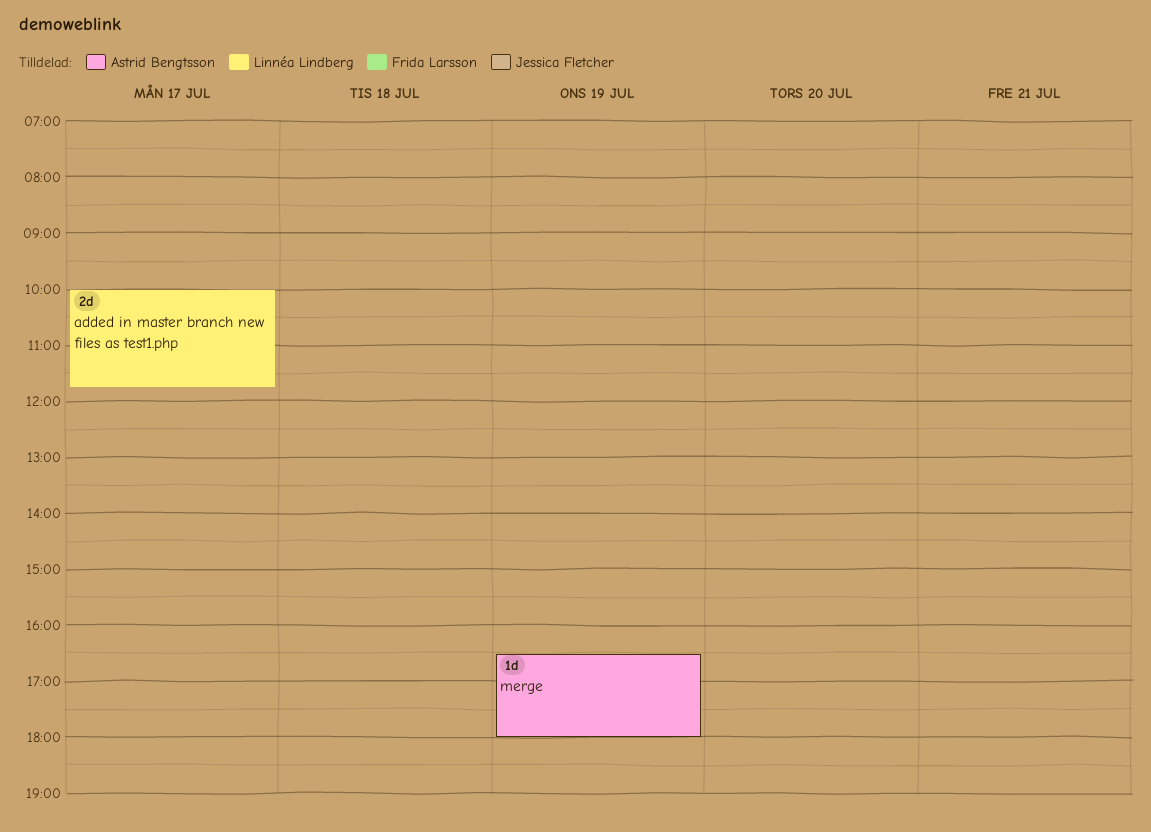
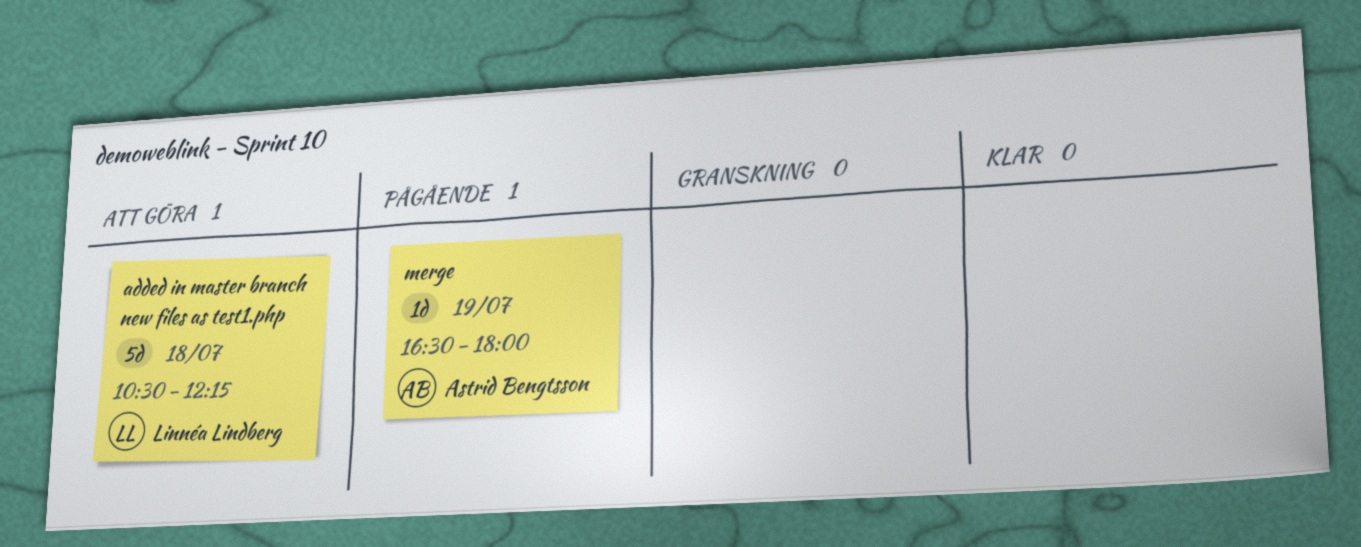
added in master branch new files as test1.php, estimate: 2d -> 5d
added in master branch new files as test1.php, day: Jul 17 -> Jul 18
added in master branch new files as test1.php, begins: 10:00 -> 10:30
added in master branch new files as test1.php, ends: 11:45 -> 12:15

